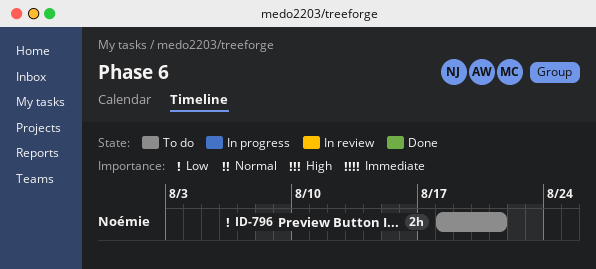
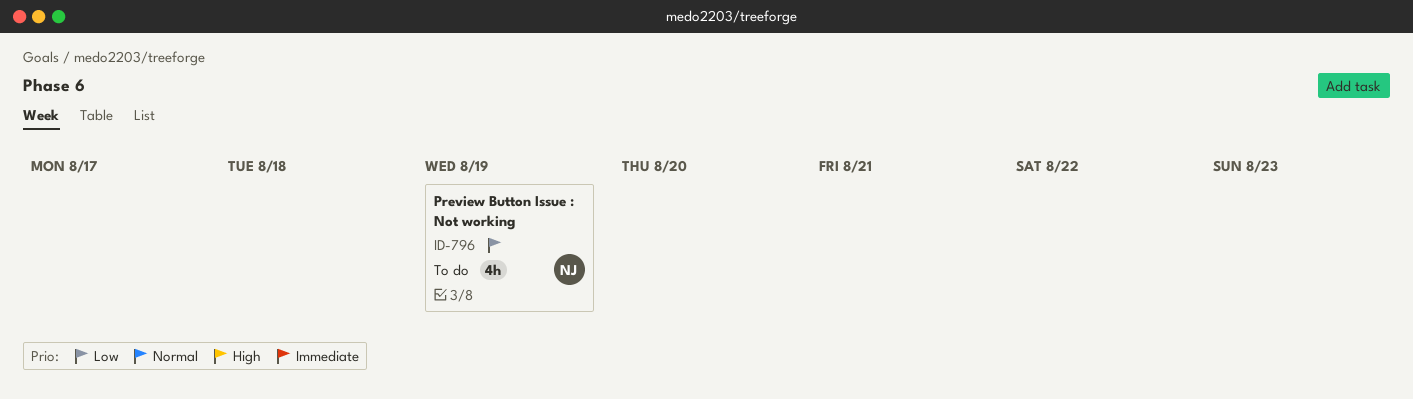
ID-796, estimate: 2h -> 4h
ID-796, due: Aug 21 -> Aug 19

